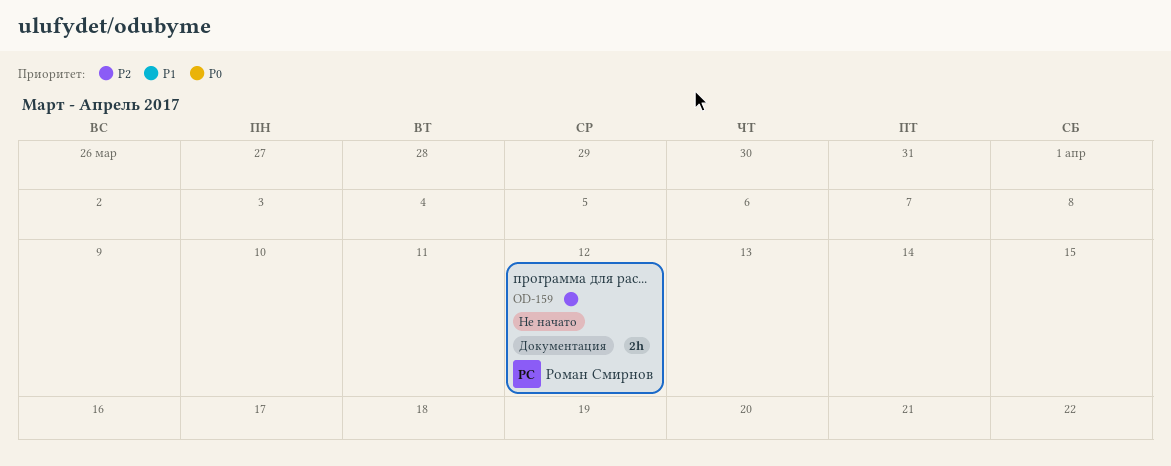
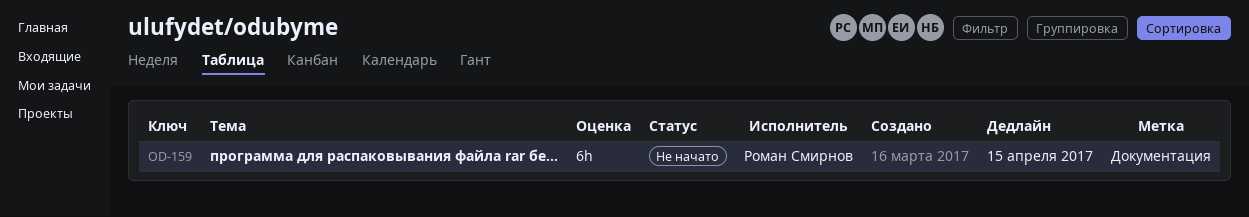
OD-159, estimate: 2h -> 6h
OD-159, due: Apr 12 -> Apr 15

